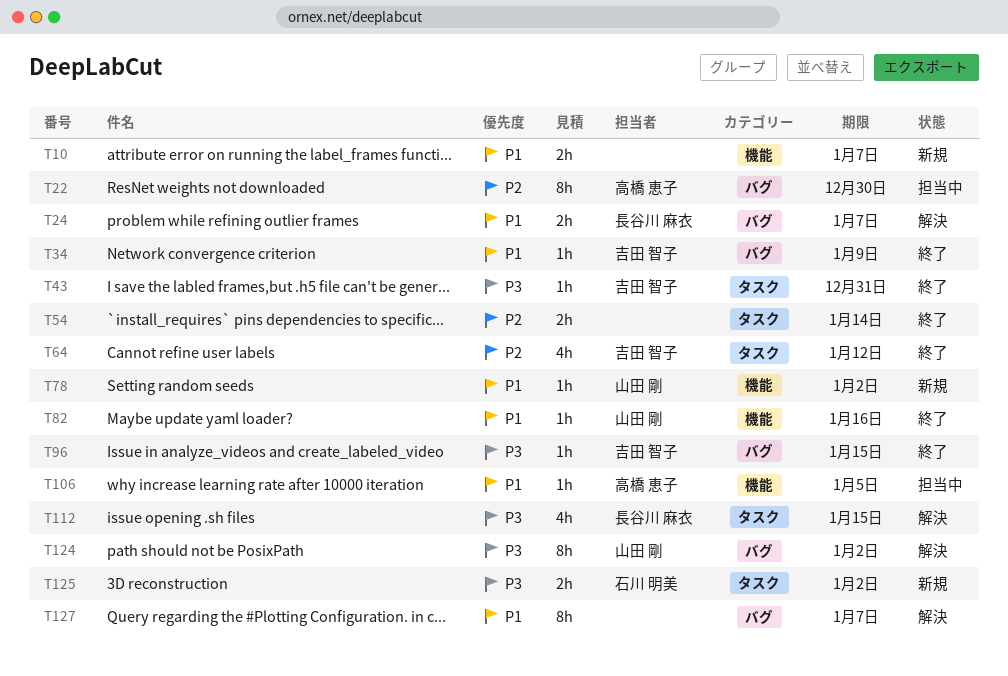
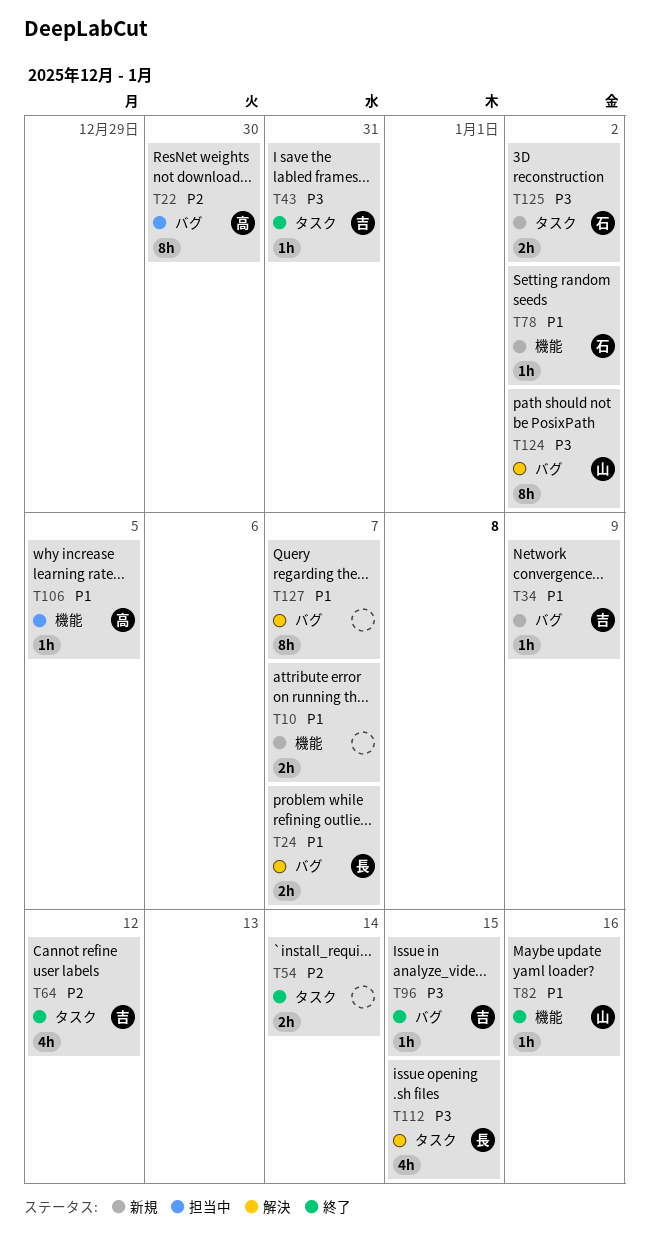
T34, status: 終了 -> 新規
T78, owner: 山田 剛 -> 石川 明美

